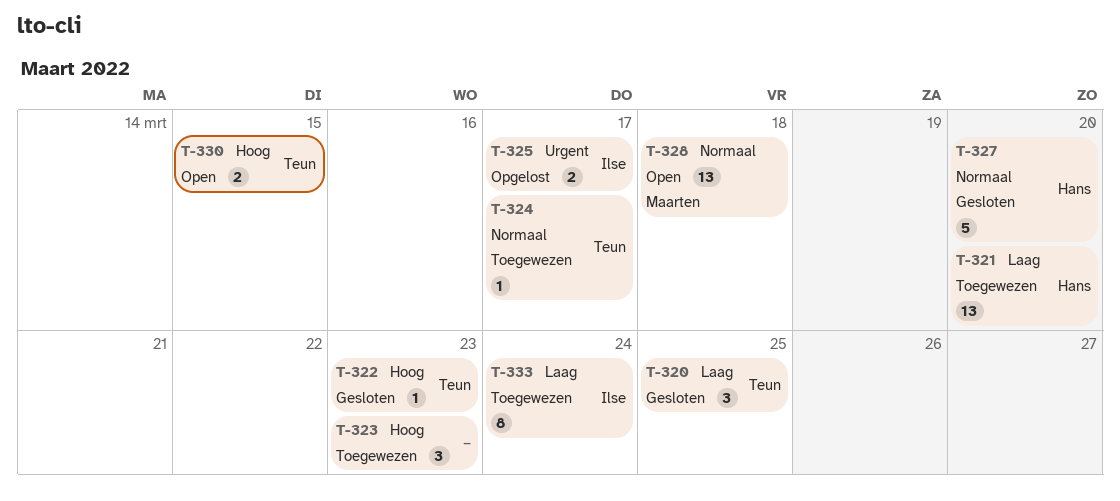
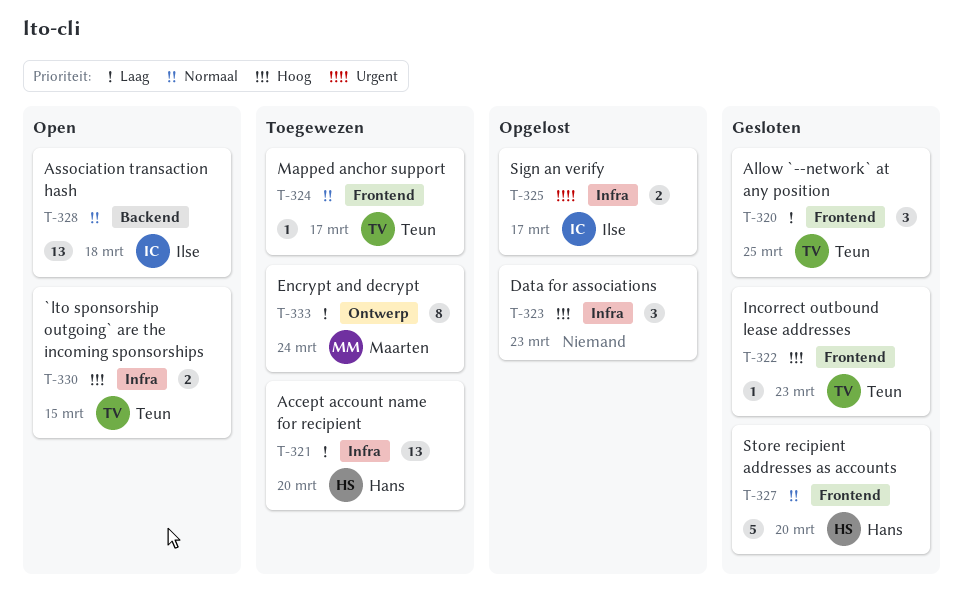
T-323, status: Toegewezen -> Opgelost
T-328, owner: Maarten -> Ilse
T-333, owner: Ilse -> Maarten

